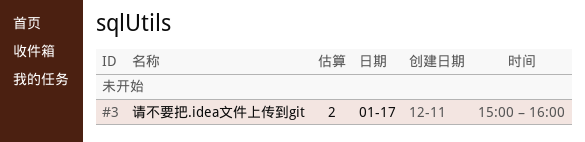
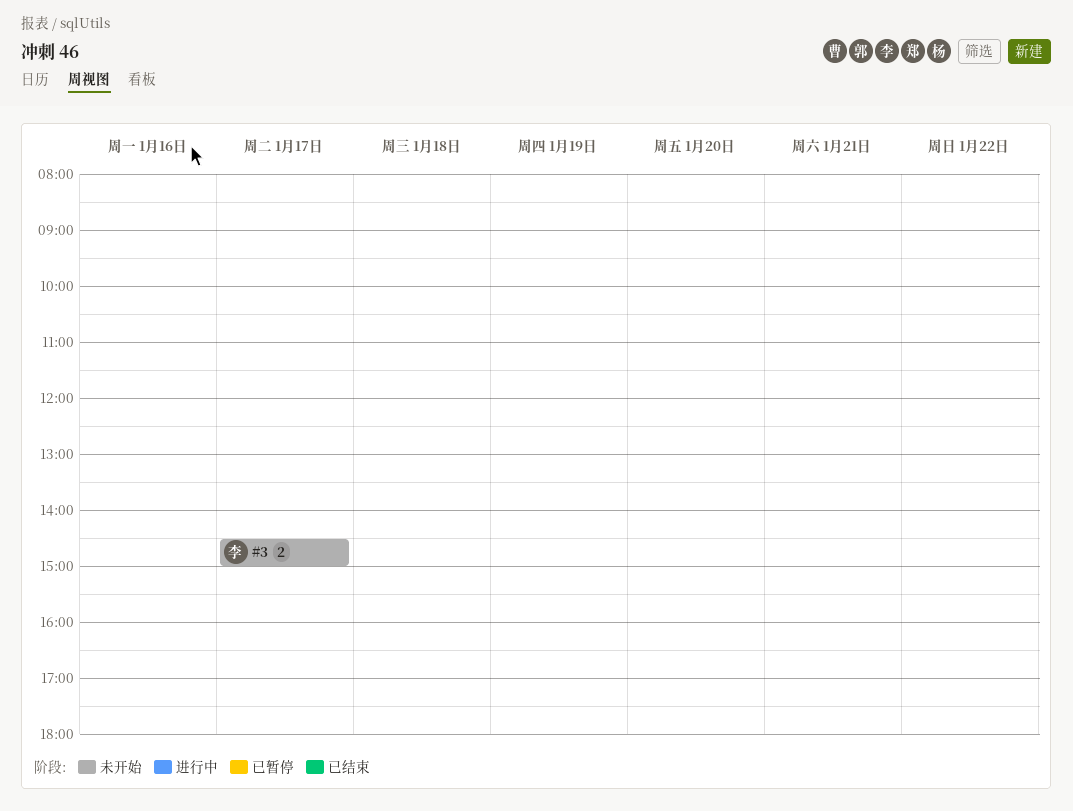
#3, begins: 15:00 -> 14:30
#3, ends: 16:00 -> 15:00

